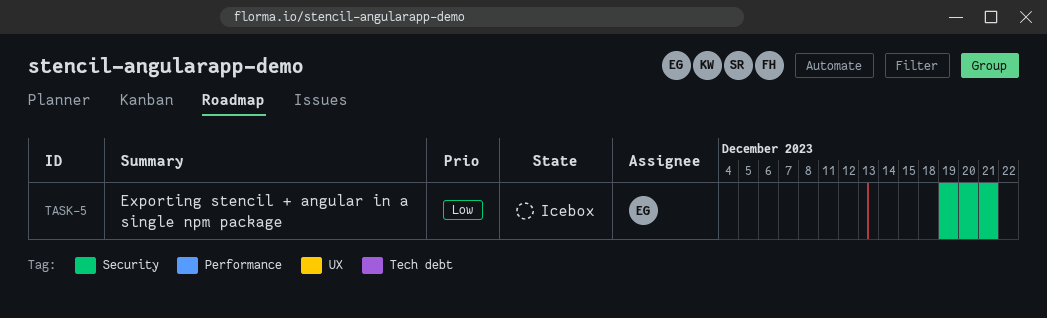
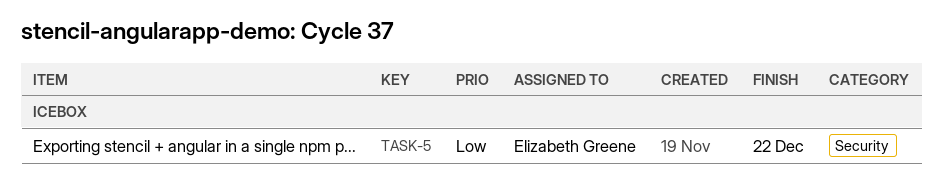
TASK-5, due: Dec 21 -> Dec 22

